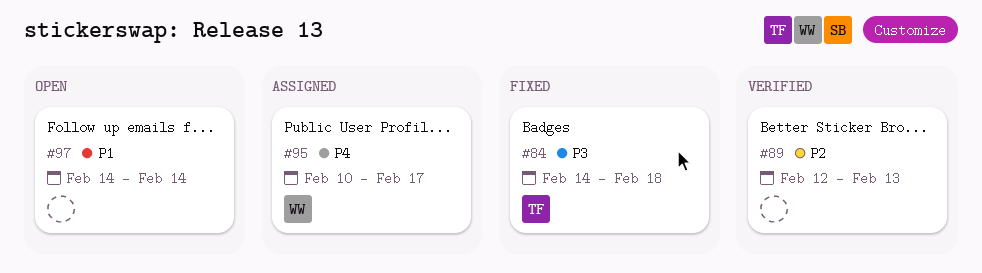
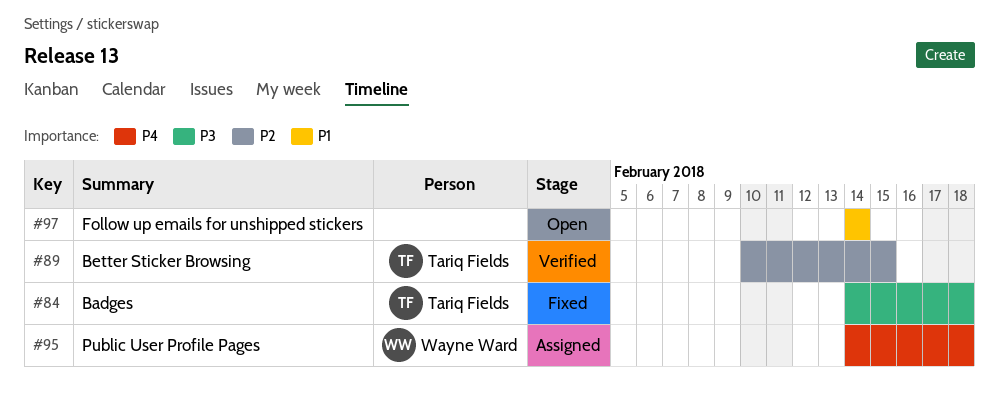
#89, owner: none -> Tariq Fields
#89, start: Feb 12 -> Feb 10
#89, due: Feb 13 -> Feb 15
#95, start: Feb 10 -> Feb 14
#95, due: Feb 17 -> Feb 18

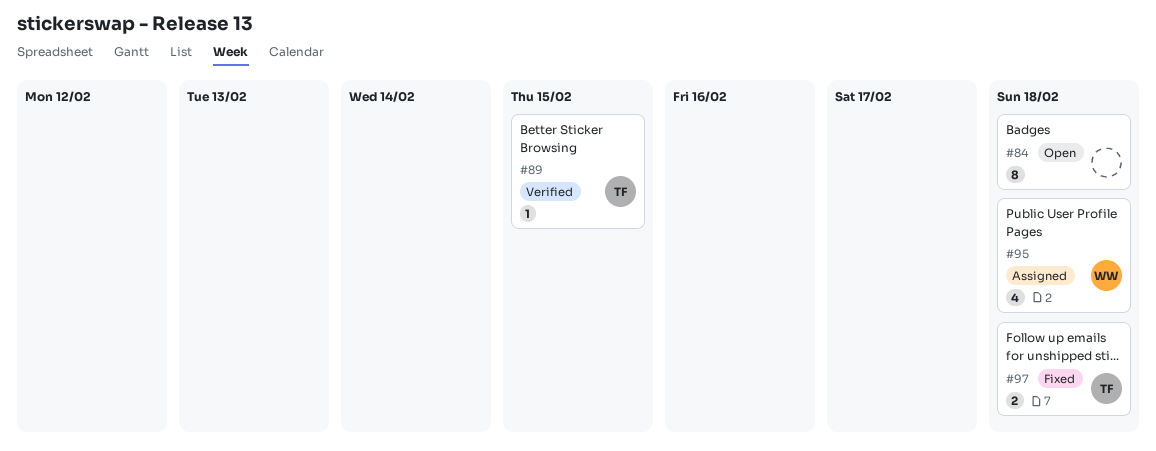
#84, status: Fixed -> Open
#84, owner: Tariq Fields -> none
#97, status: Open -> Fixed
#97, owner: none -> Tariq Fields
#97, due: Feb 14 -> Feb 18

